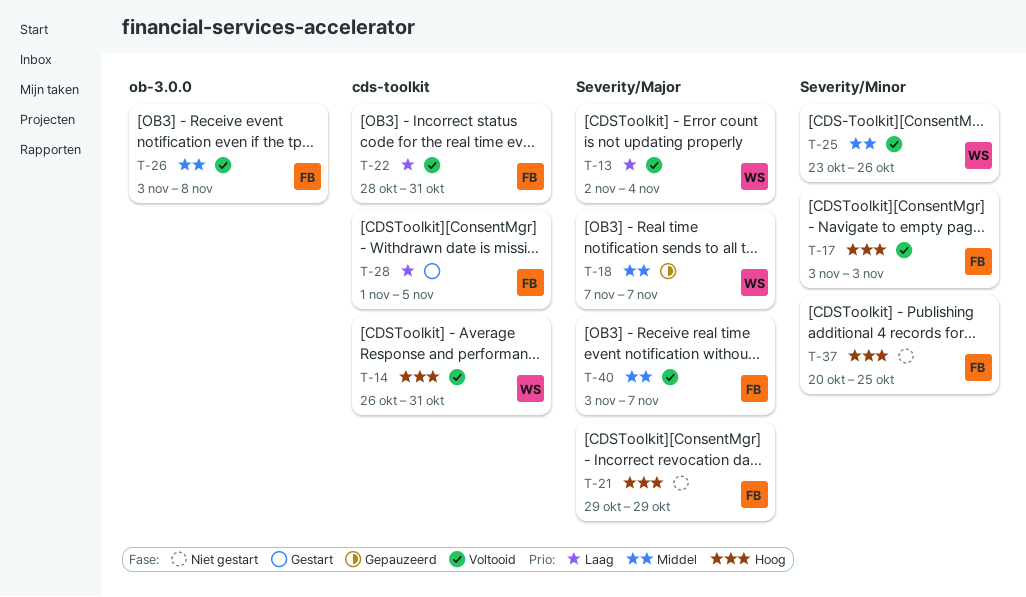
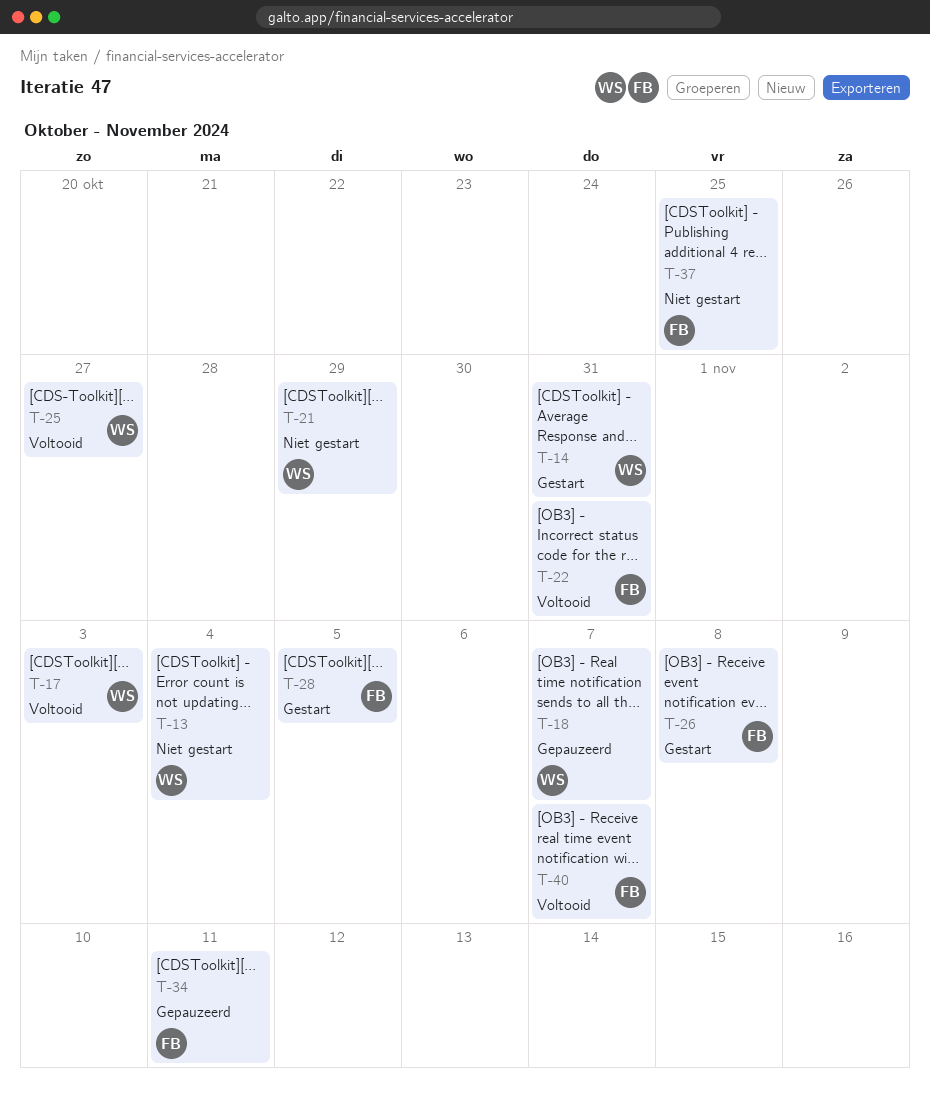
T-13, status: Voltooid -> Niet gestart
T-14, status: Voltooid -> Gestart
T-17, owner: FB -> WS
T-21, owner: FB -> WS
T-25, due: Oct 26 -> Oct 27
T-26, status: Voltooid -> Gestart
T-34: none -> present

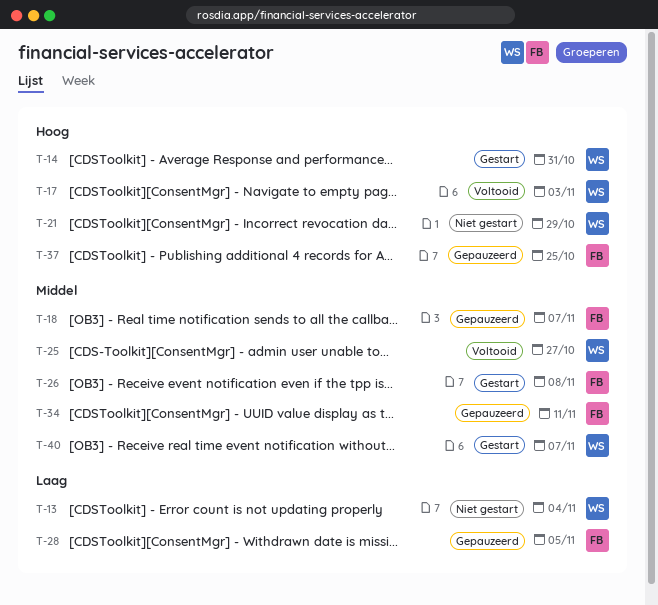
T-18, owner: WS -> FB
T-22: present -> none
T-28, status: Gestart -> Gepauzeerd
T-37, status: Niet gestart -> Gepauzeerd
T-40, status: Voltooid -> Gestart
T-40, owner: FB -> WS

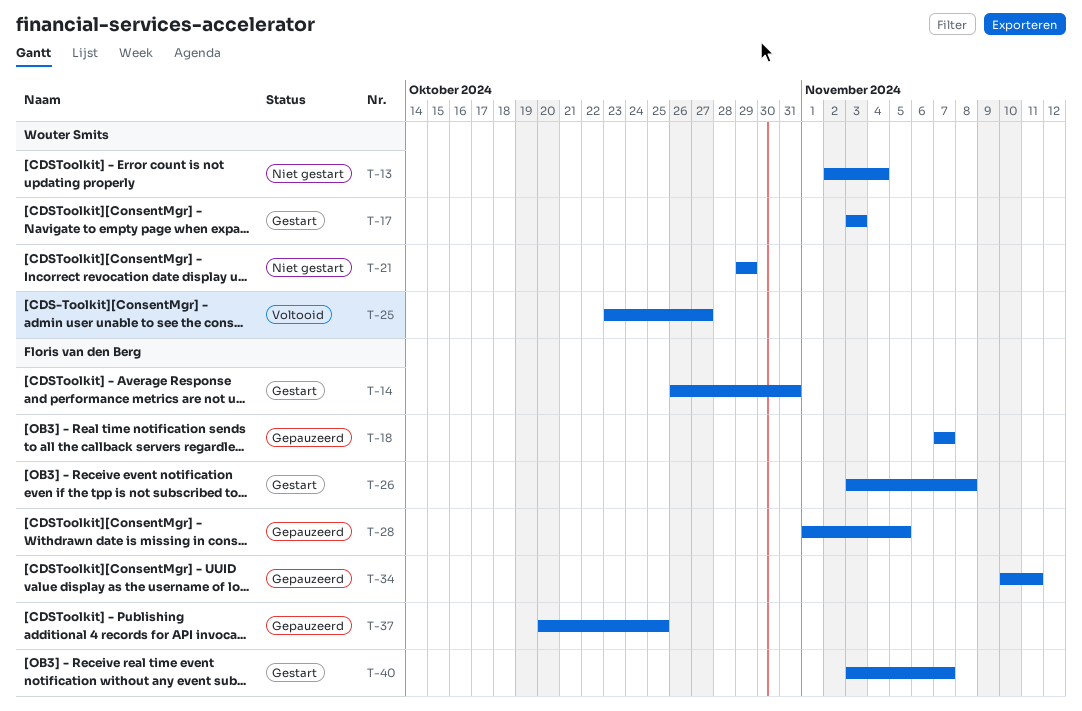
T-14, owner: Wouter Smits -> Floris van den Berg
T-17, status: Voltooid -> Gestart
T-40, owner: Wouter Smits -> Floris van den Berg

